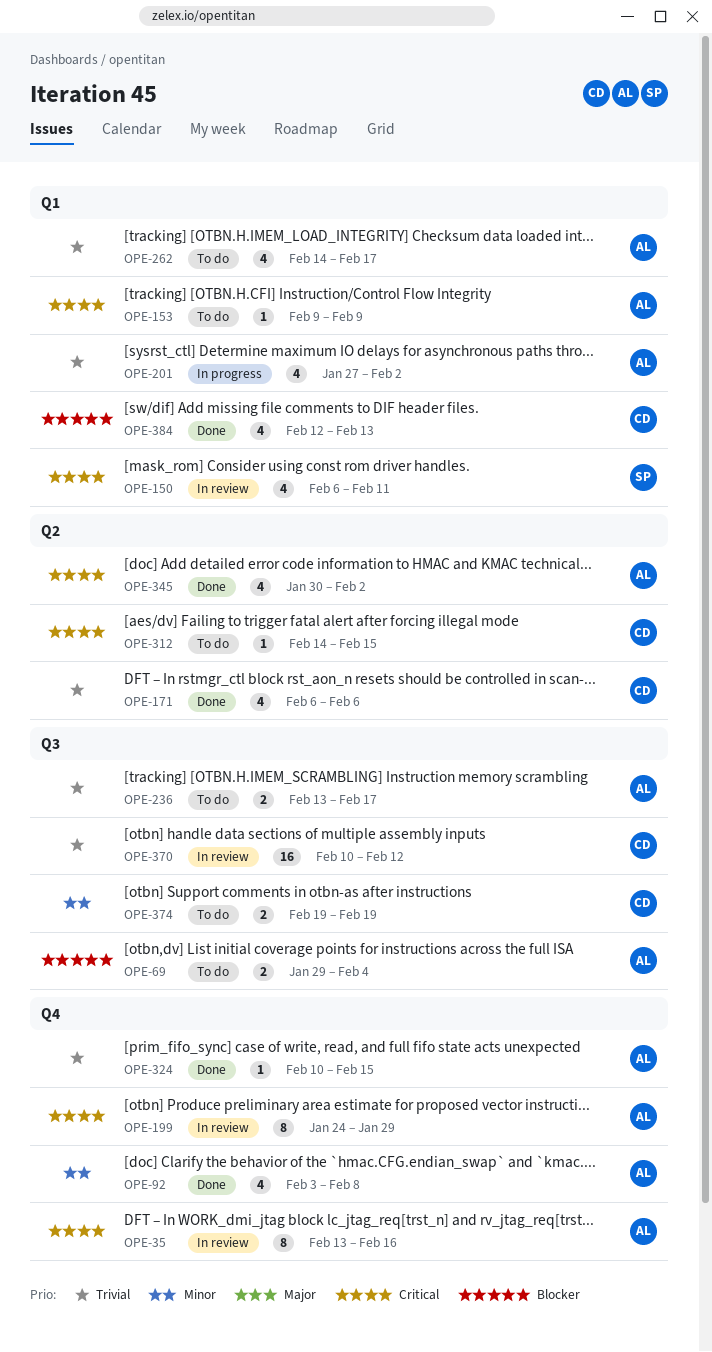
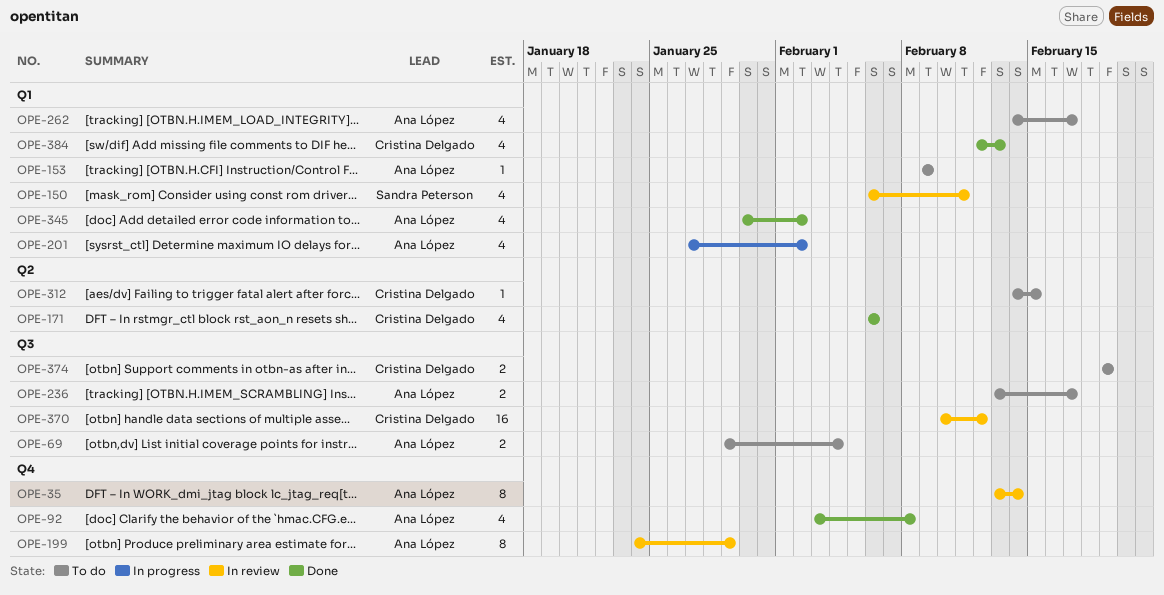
OPE-35, due: Feb 16 -> Feb 14
OPE-324: present -> none
OPE-345, label: Q2 -> Q1

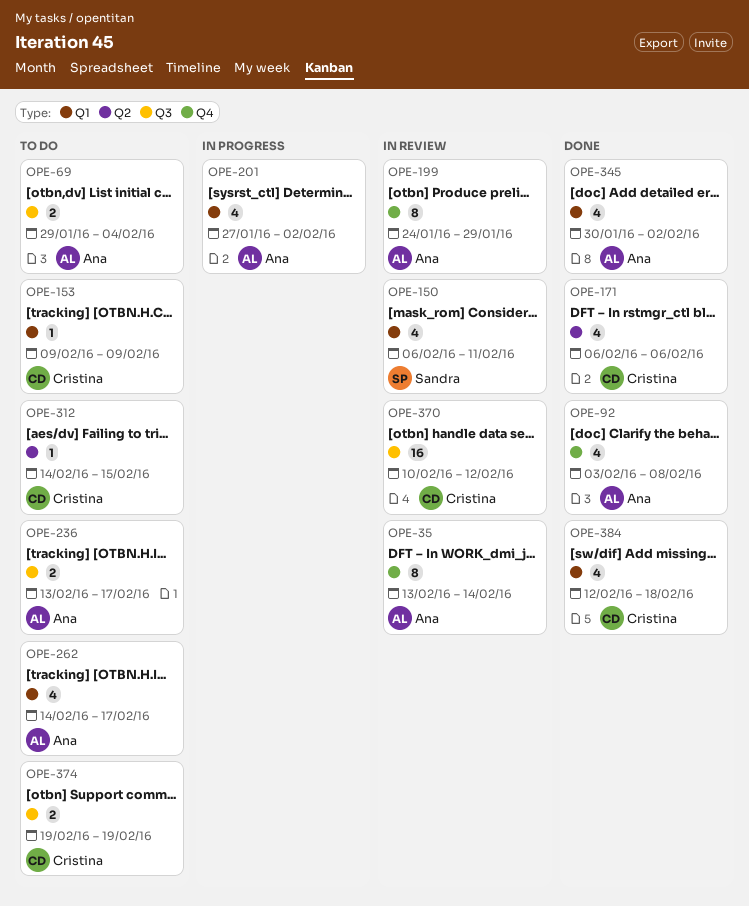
OPE-153, owner: Ana López -> Cristina Delgado
OPE-384, due: Feb 13 -> Feb 18

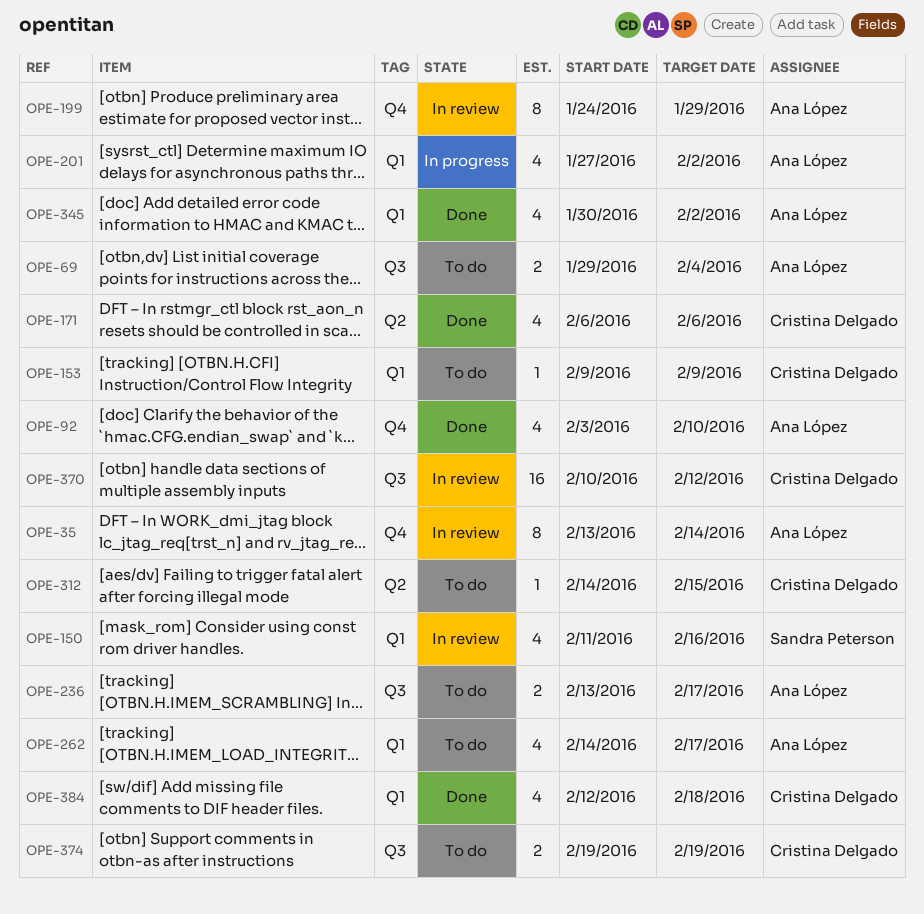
OPE-92, due: Feb 8 -> Feb 10
OPE-150, start: Feb 6 -> Feb 11
OPE-150, due: Feb 11 -> Feb 16

